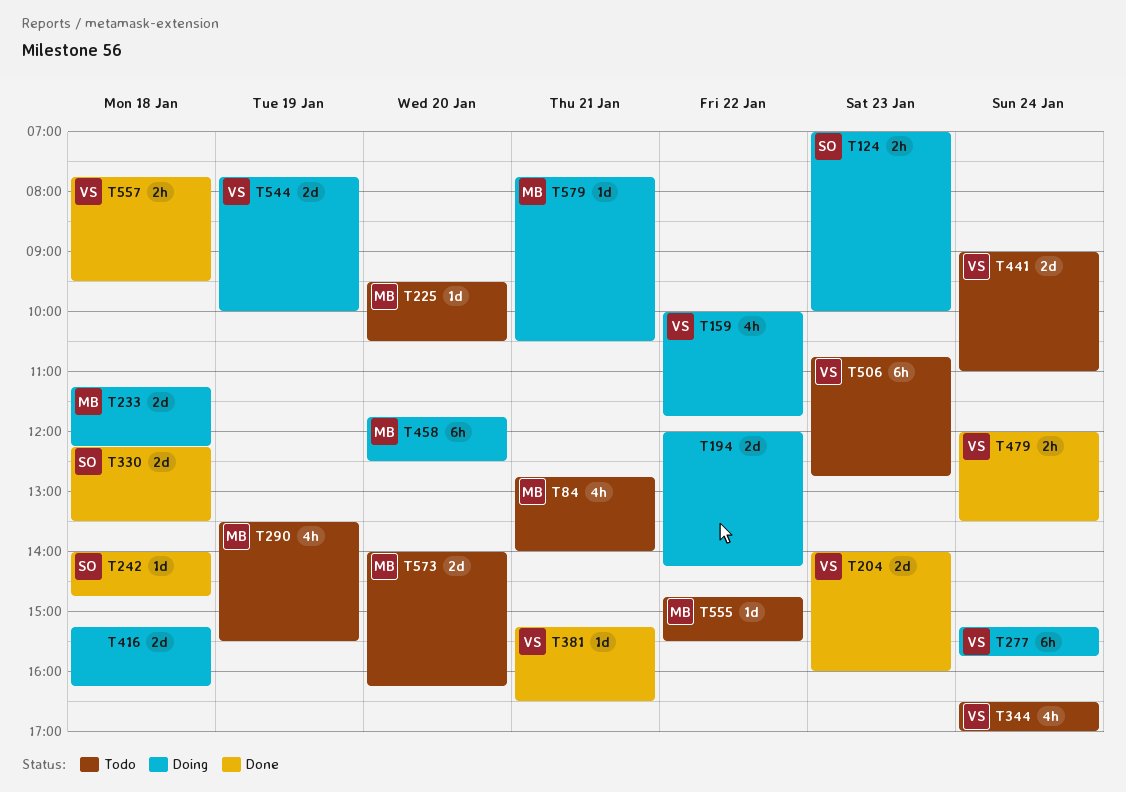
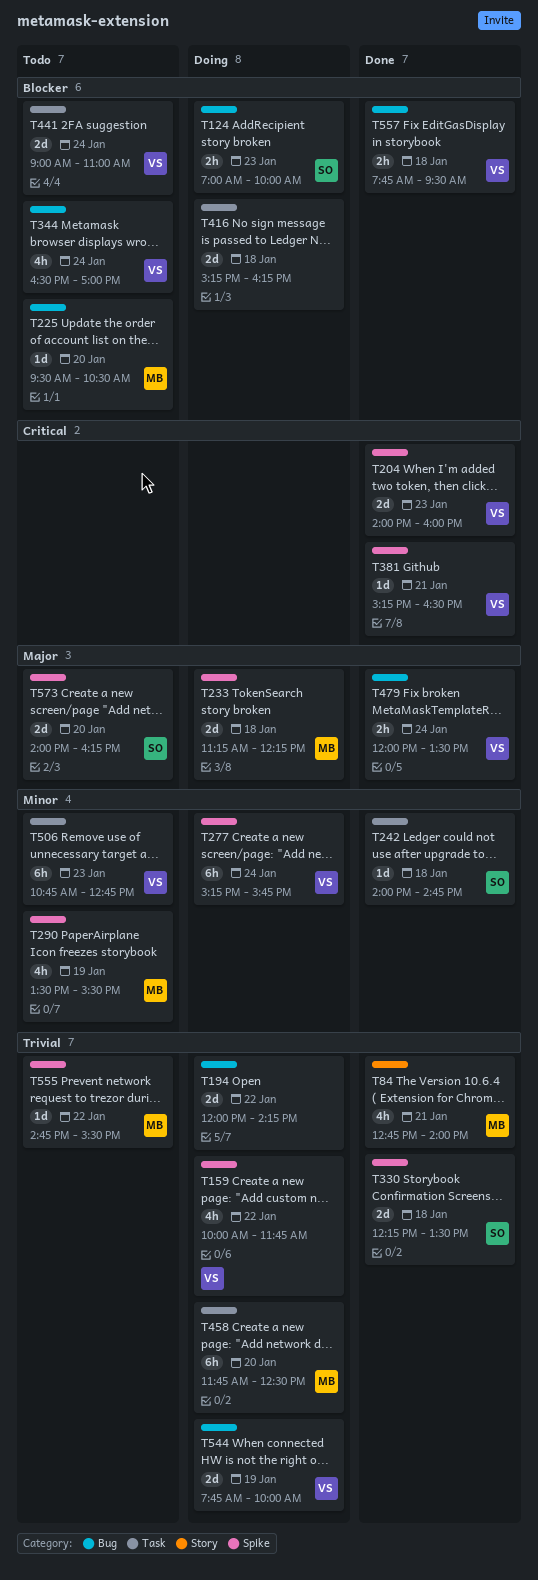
T84, status: Todo -> Done
T573, owner: MB -> SO
T579: present -> none

